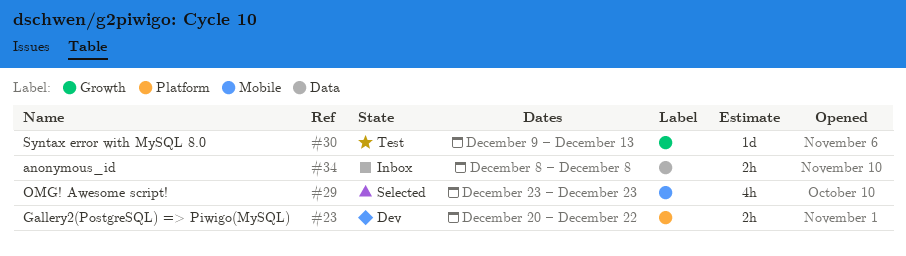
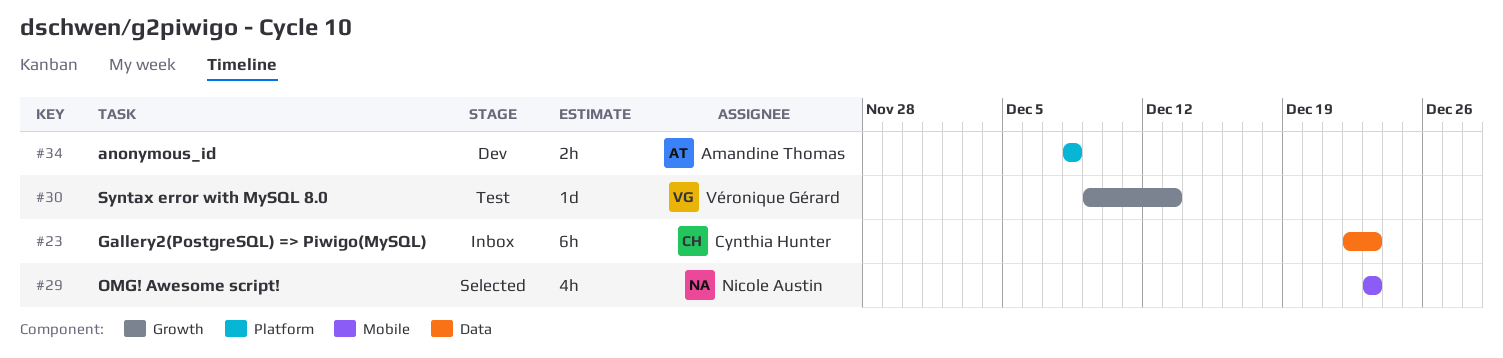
#23, status: Dev -> Inbox
#23, label: Platform -> Data
#23, estimate: 2h -> 6h
#23, start: Dec 20 -> Dec 22
#23, due: Dec 22 -> Dec 23
#34, status: Inbox -> Dev
#34, label: Data -> Platform

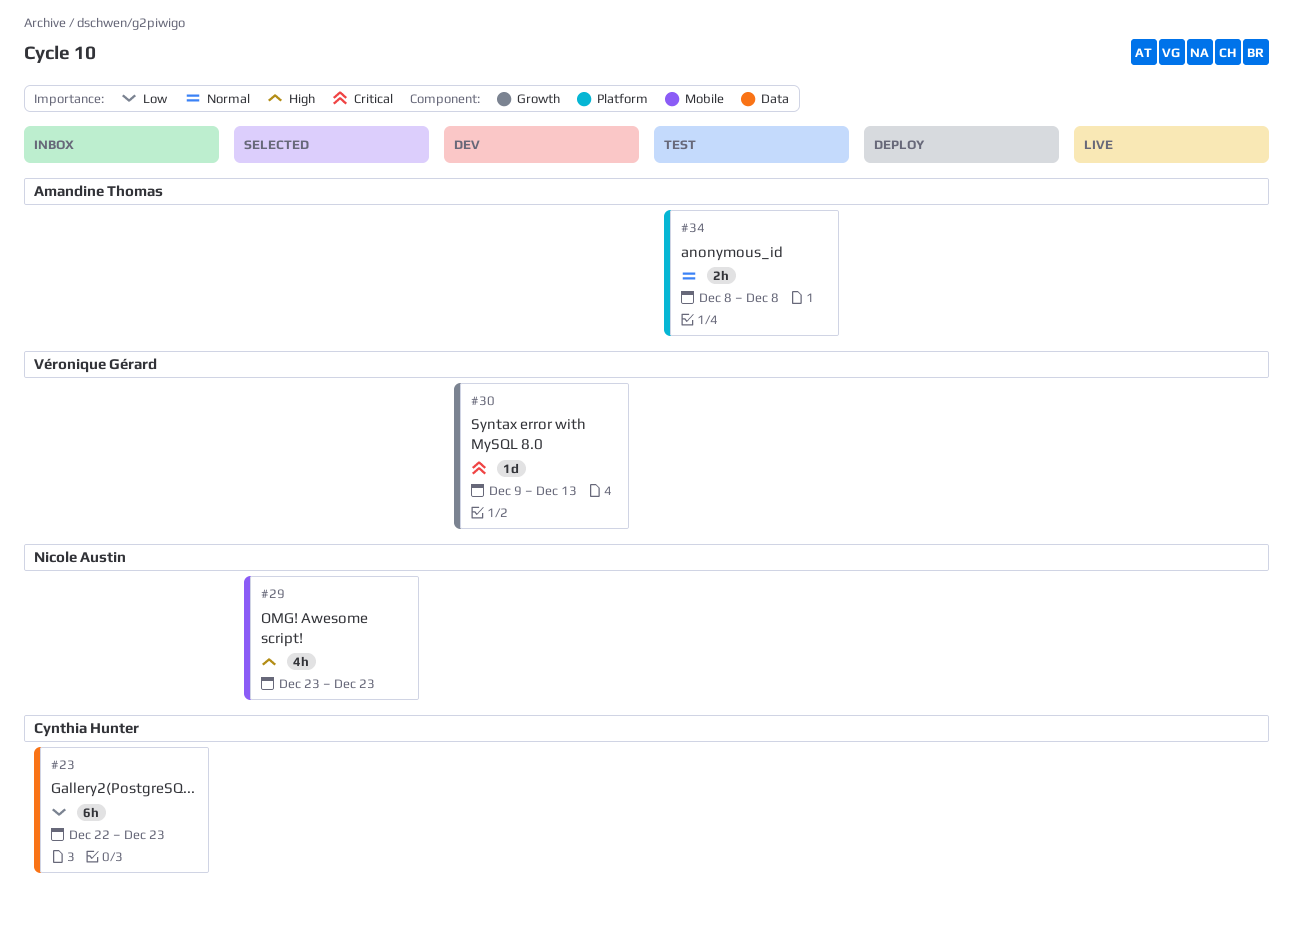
#30, status: Test -> Dev
#34, status: Dev -> Test

